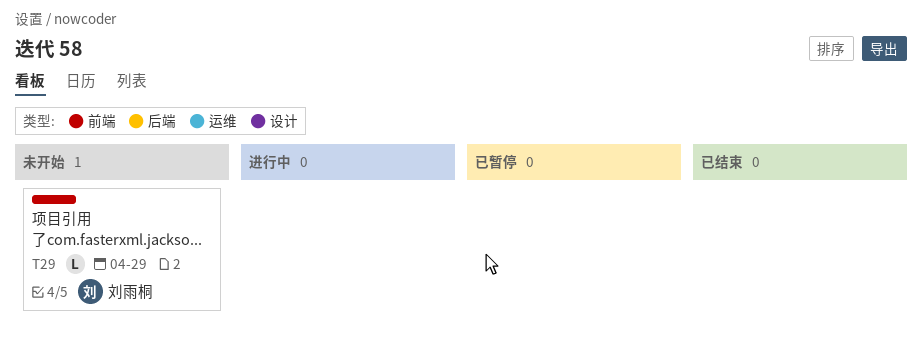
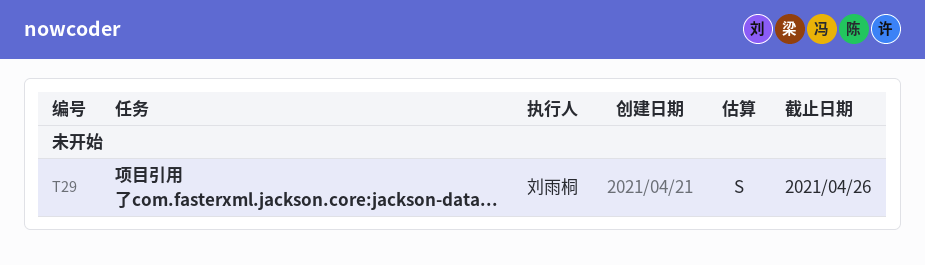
T29, estimate: L -> S
T29, due: Apr 29 -> Apr 26

